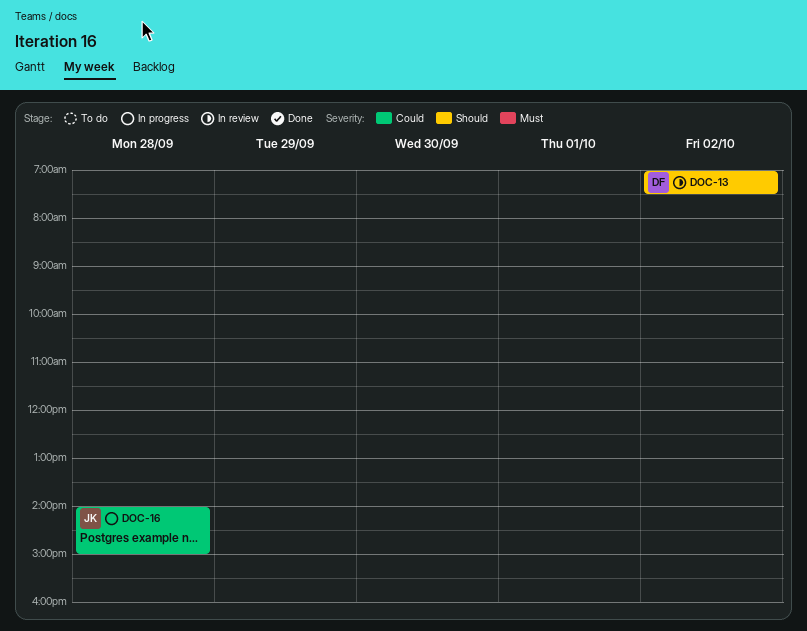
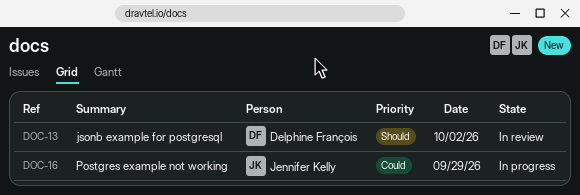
DOC-16, day: Sep 28 -> Sep 29

